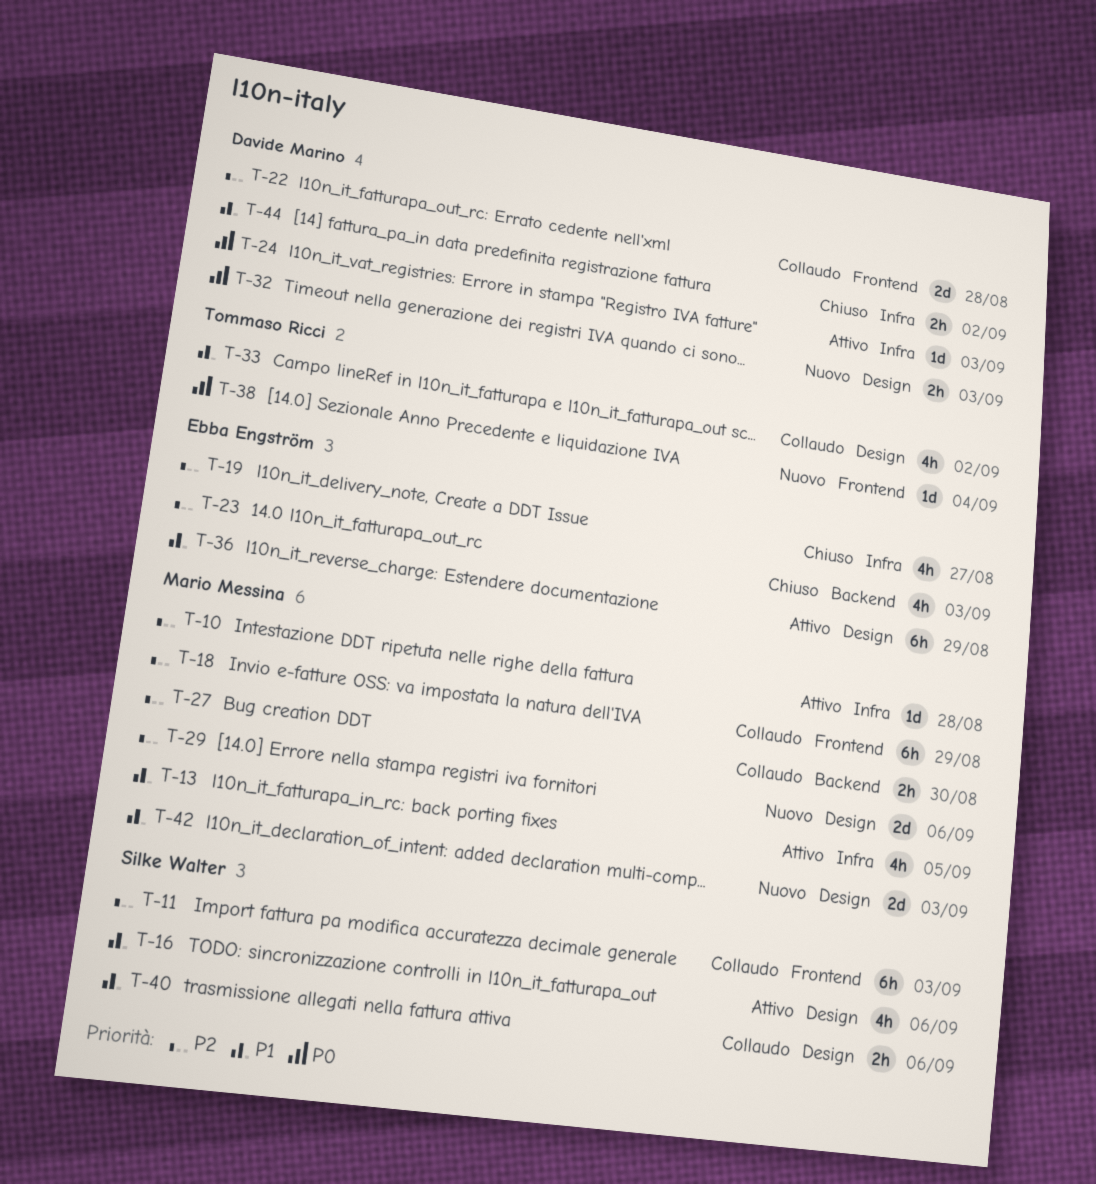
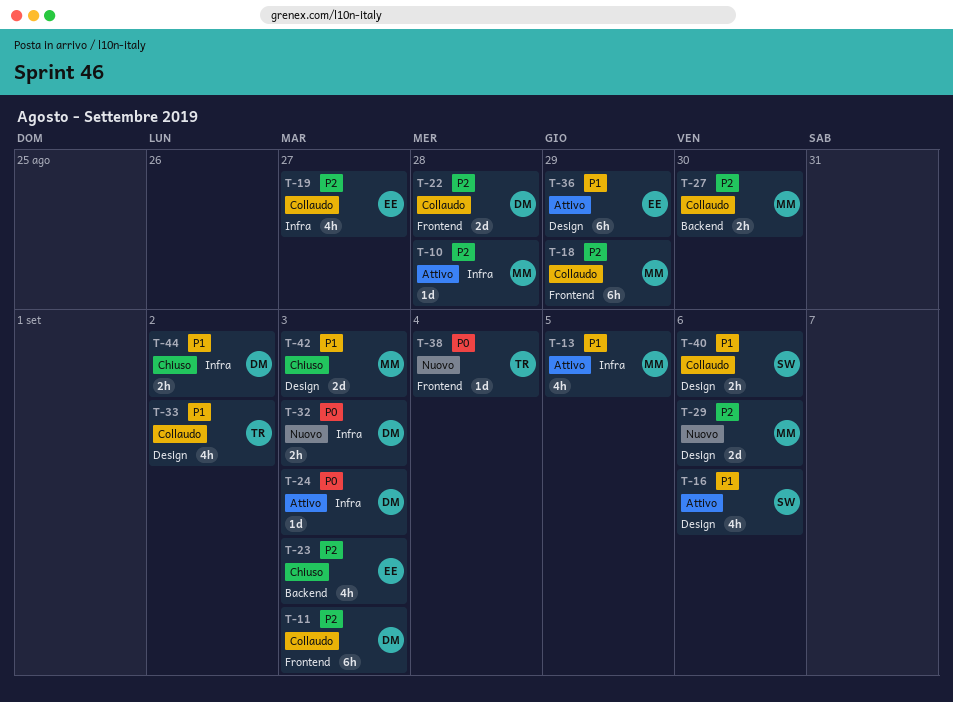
T-11, owner: Silke Walter -> Davide Marino
T-19, status: Chiuso -> Collaudo
T-32, label: Design -> Infra
T-42, status: Nuovo -> Chiuso

